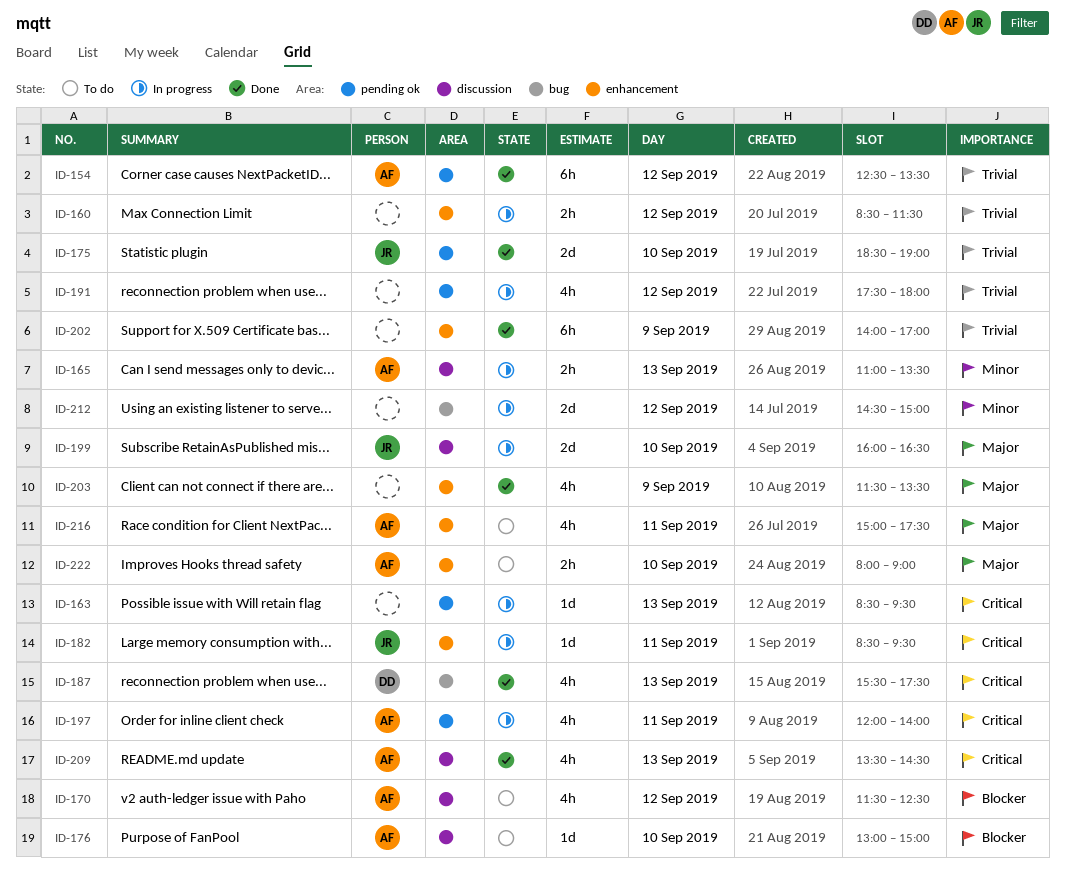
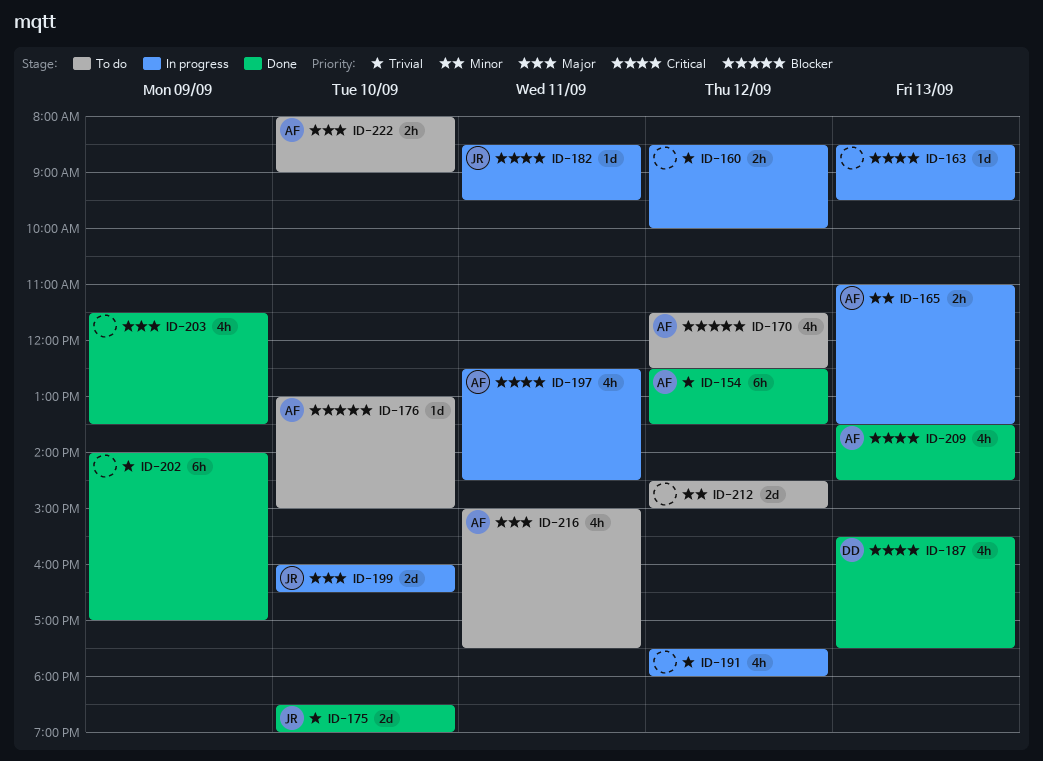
ID-160, ends: 11:30 -> 10:00
ID-197, begins: 12:00 -> 12:30
ID-197, ends: 14:00 -> 14:30
ID-212, status: In progress -> To do

